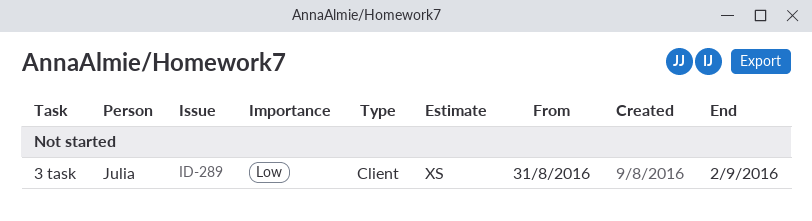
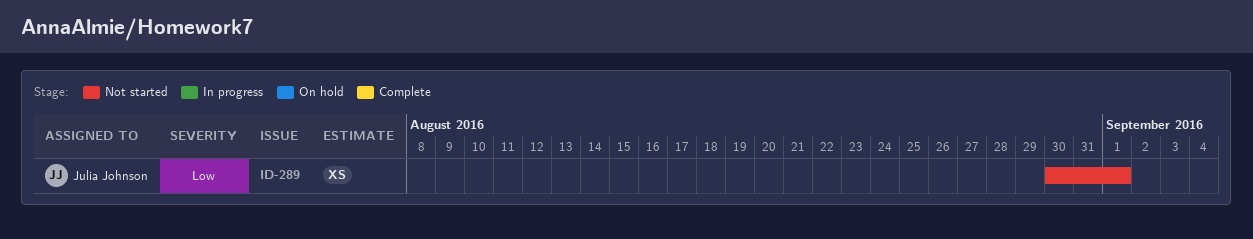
ID-289, start: Aug 31 -> Aug 30
ID-289, due: Sep 2 -> Sep 1

